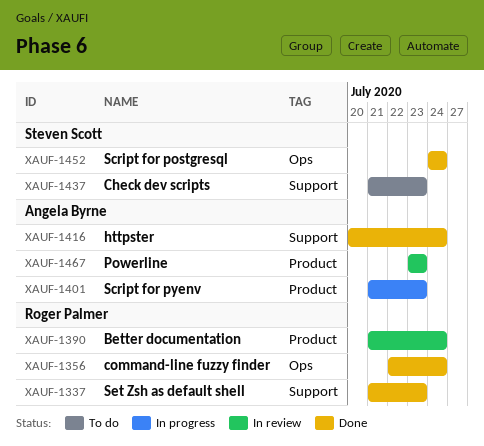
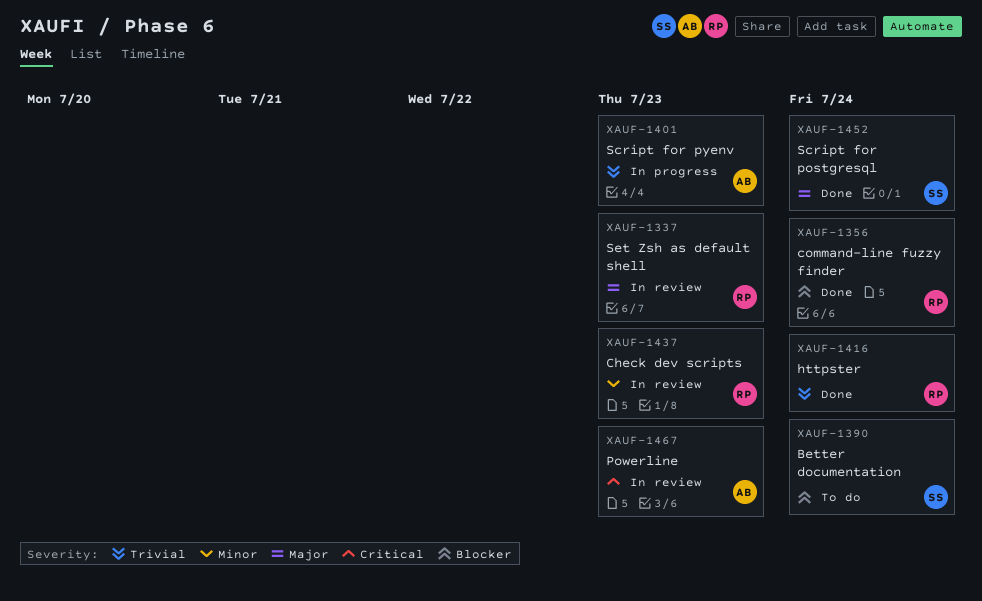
XAUF-1337, status: Done -> In review
XAUF-1390, status: In review -> To do
XAUF-1390, owner: Roger Palmer -> Steven Scott
XAUF-1416, owner: Angela Byrne -> Roger Palmer
XAUF-1437, status: To do -> In review
XAUF-1437, owner: Steven Scott -> Roger Palmer

